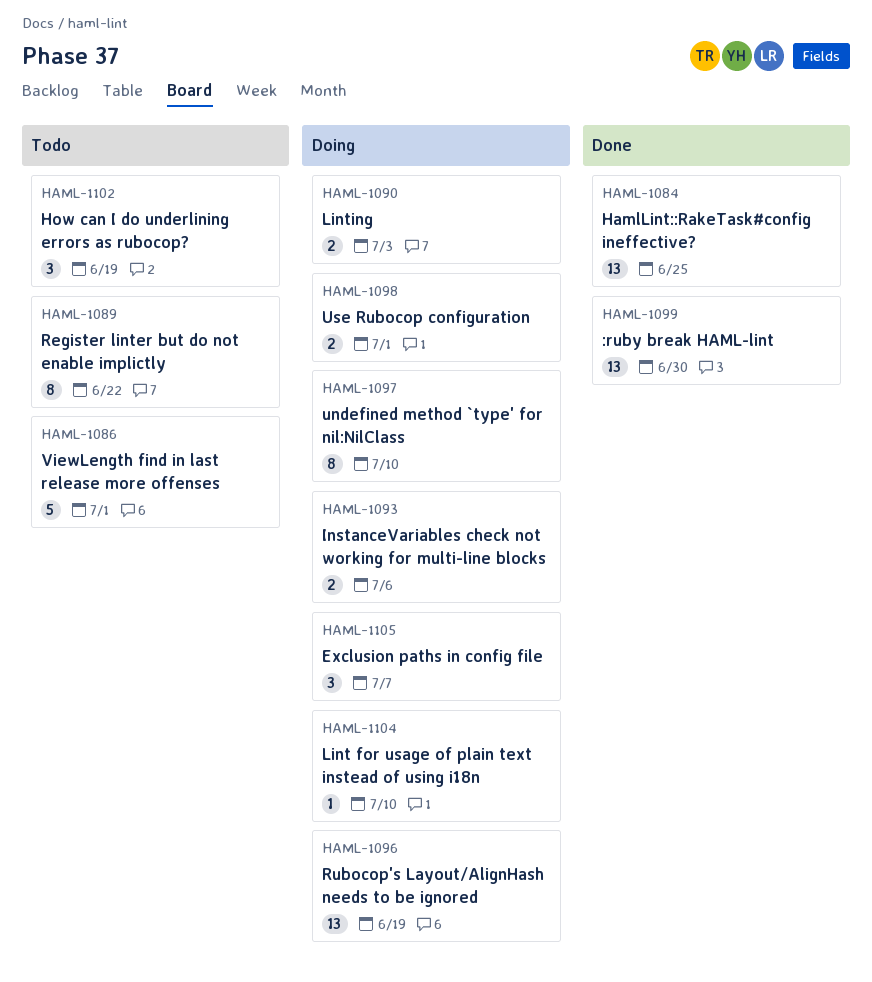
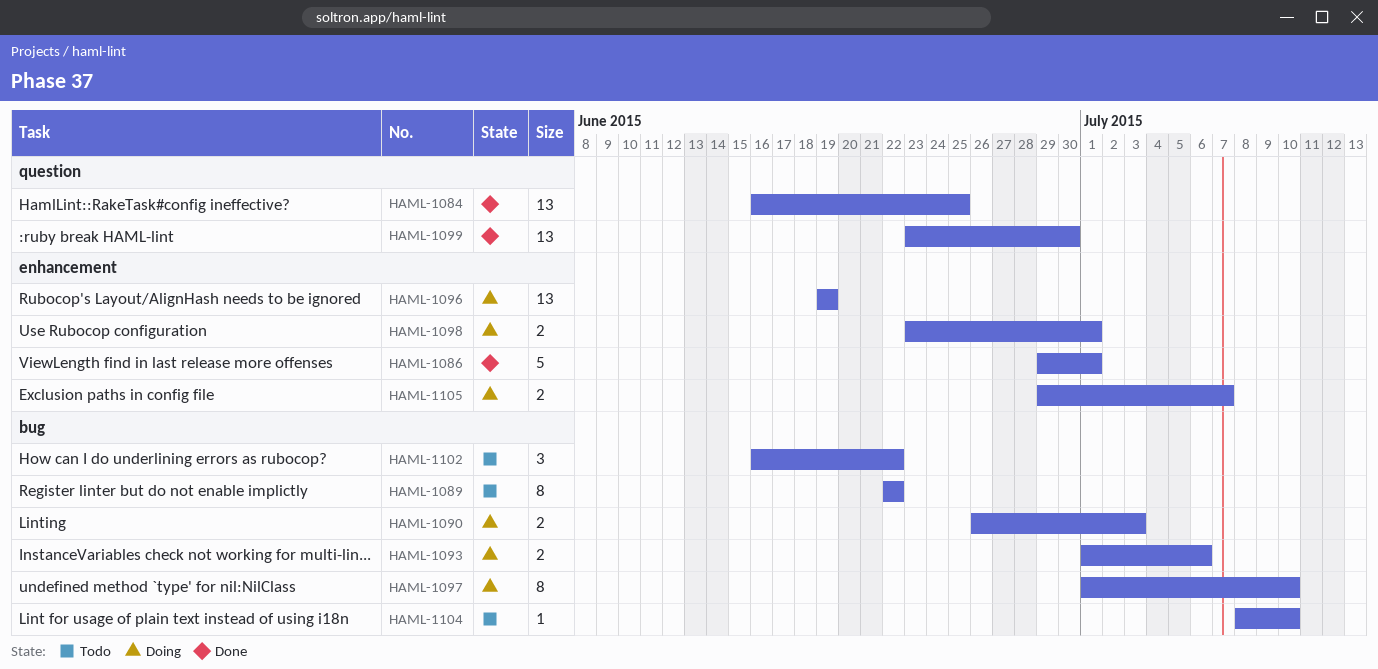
HAML-1086, status: Todo -> Done
HAML-1102, due: Jun 19 -> Jun 22
HAML-1104, status: Doing -> Todo
HAML-1105, estimate: 3 -> 2

